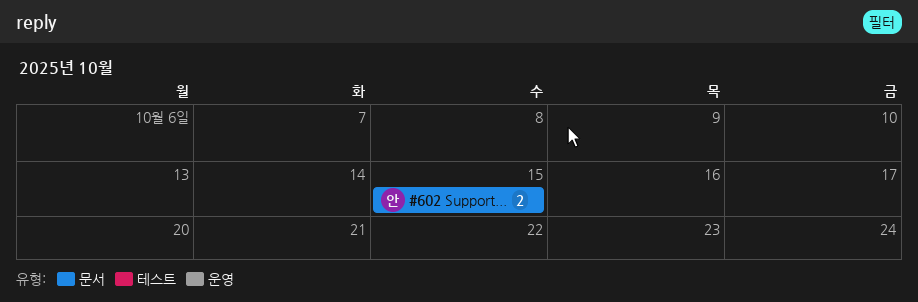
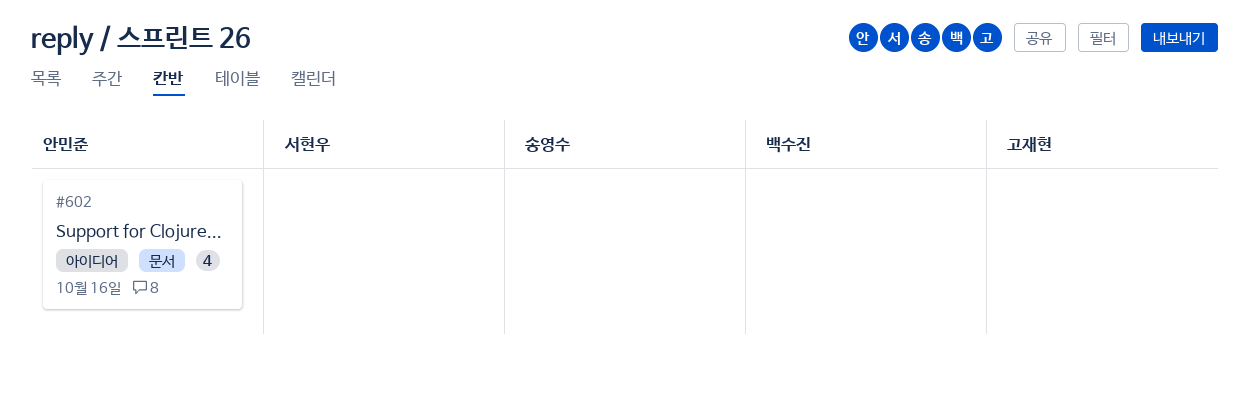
#602, estimate: 2 -> 4
#602, due: Oct 15 -> Oct 16

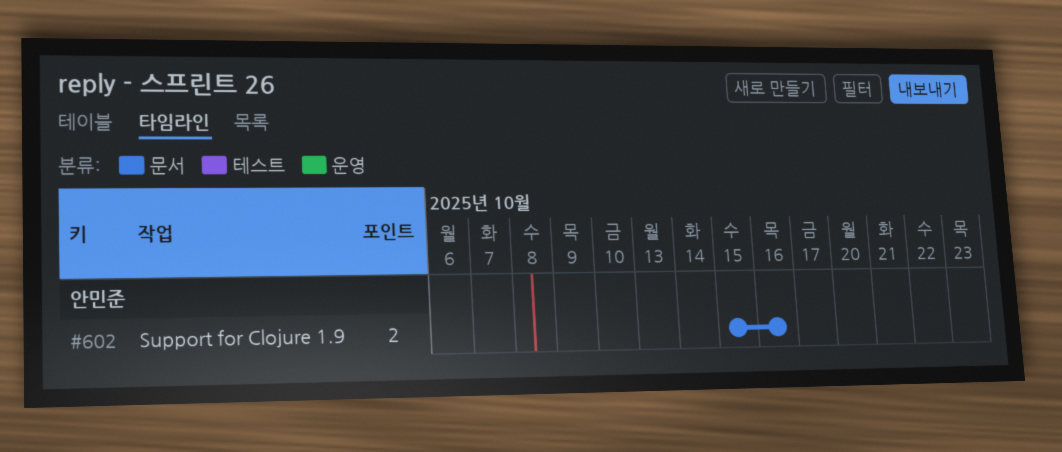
#602, estimate: 4 -> 2

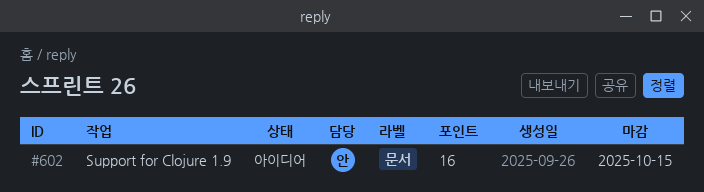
#602, estimate: 2 -> 16
#602, due: Oct 16 -> Oct 15

